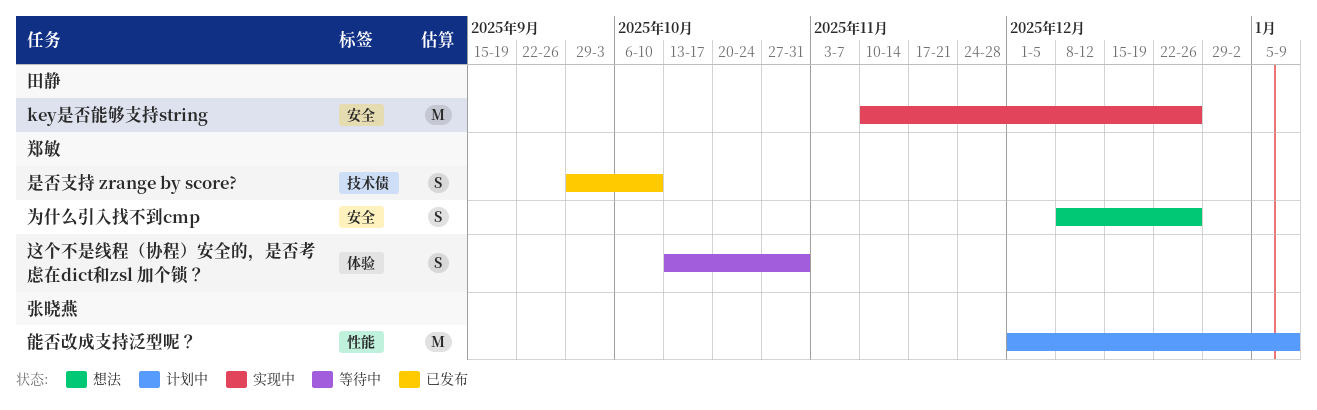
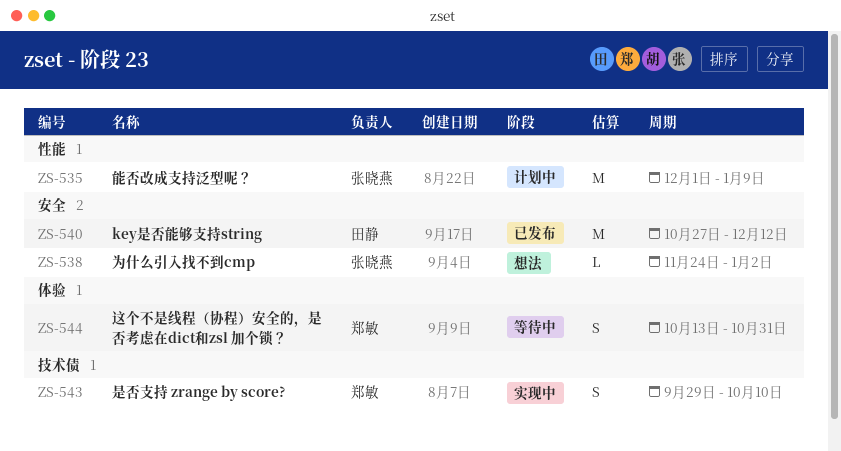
key是否能够支持string, status: 实现中 -> 已发布
key是否能够支持string, start: Nov 10 -> Oct 27
key是否能够支持string, due: Dec 26 -> Dec 12
为什么引入找不到cmp, owner: 郑敏 -> 张晓燕
为什么引入找不到cmp, estimate: S -> L
为什么引入找不到cmp, start: Dec 8 -> Nov 24
为什么引入找不到cmp, due: Dec 26 -> Jan 2
是否支持 zrange by score?, status: 已发布 -> 实现中

